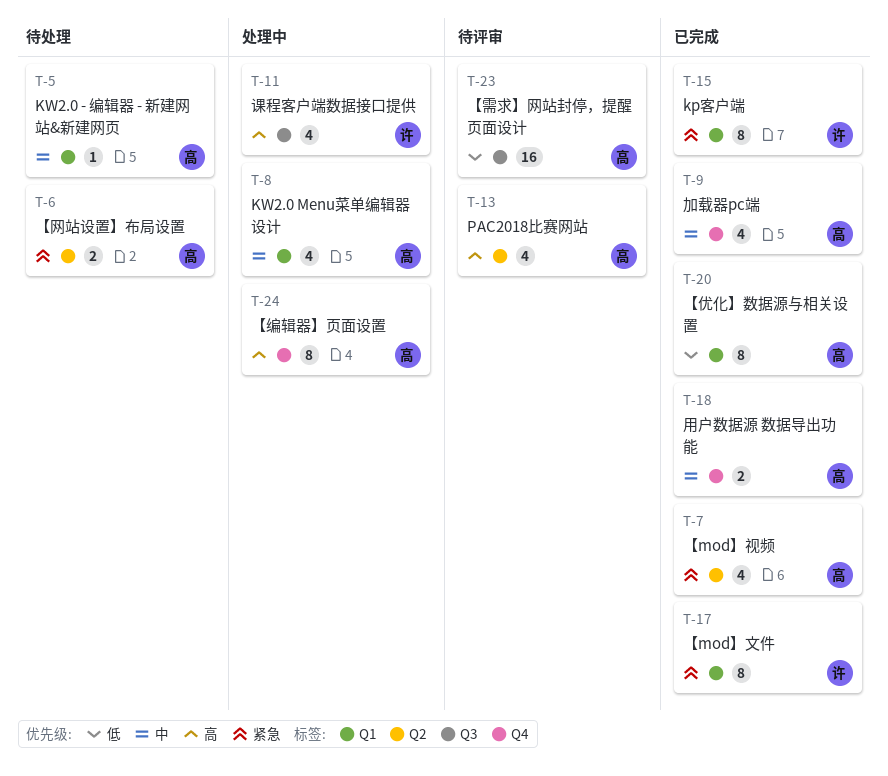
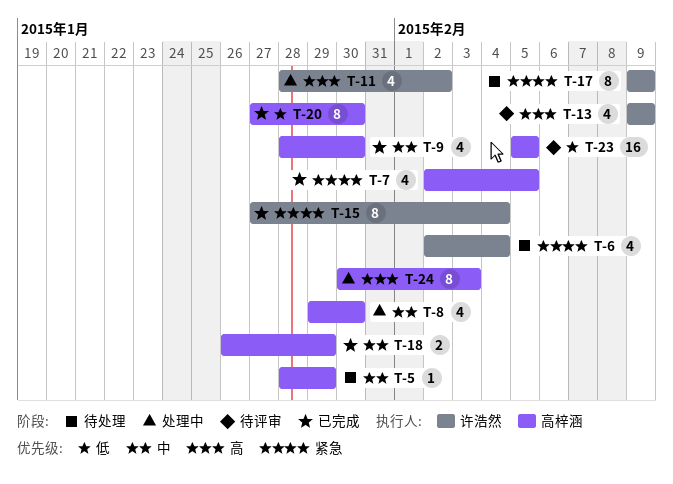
T-6, owner: 高梓涵 -> 许浩然
T-6, estimate: 2 -> 4
T-13, owner: 高梓涵 -> 许浩然
T-17, status: 已完成 -> 待处理

